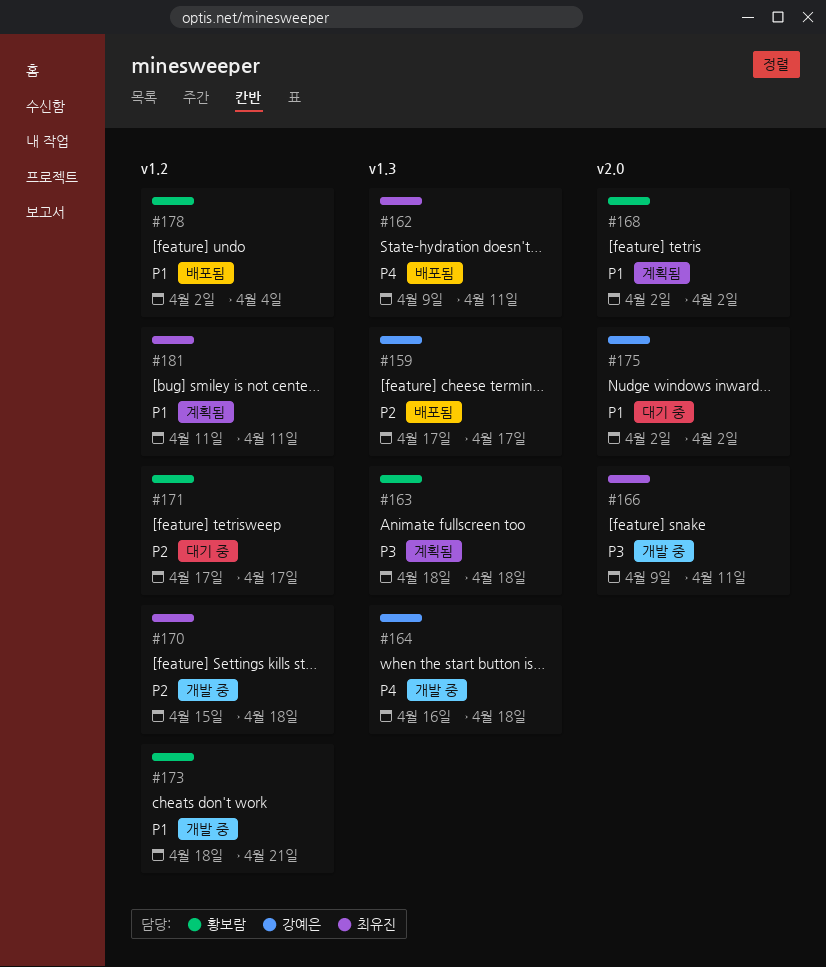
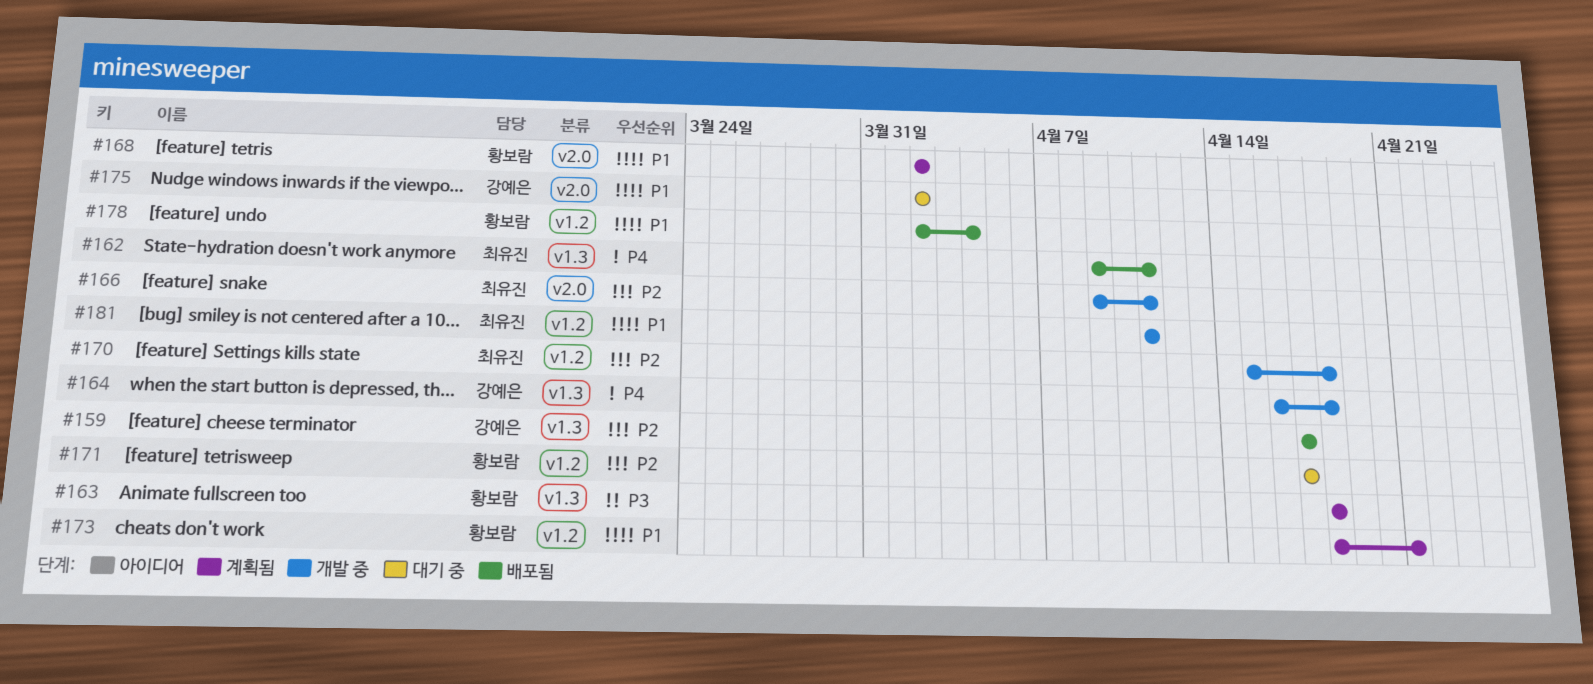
#166, priority: P3 -> P2
#173, status: 개발 중 -> 계획됨
#181, status: 계획됨 -> 개발 중

